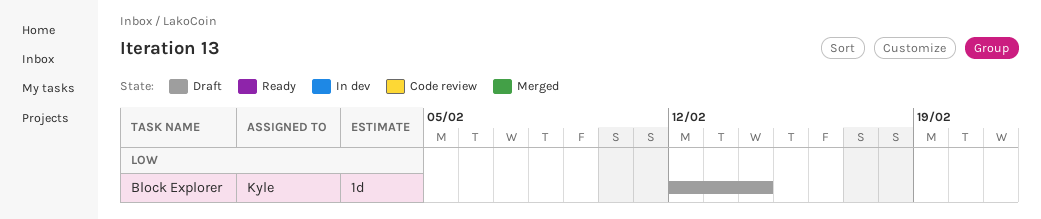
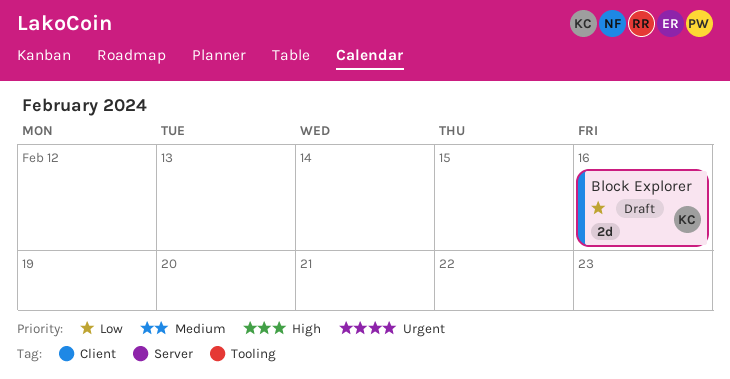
Block Explorer, estimate: 1d -> 2d
Block Explorer, due: Feb 14 -> Feb 16

